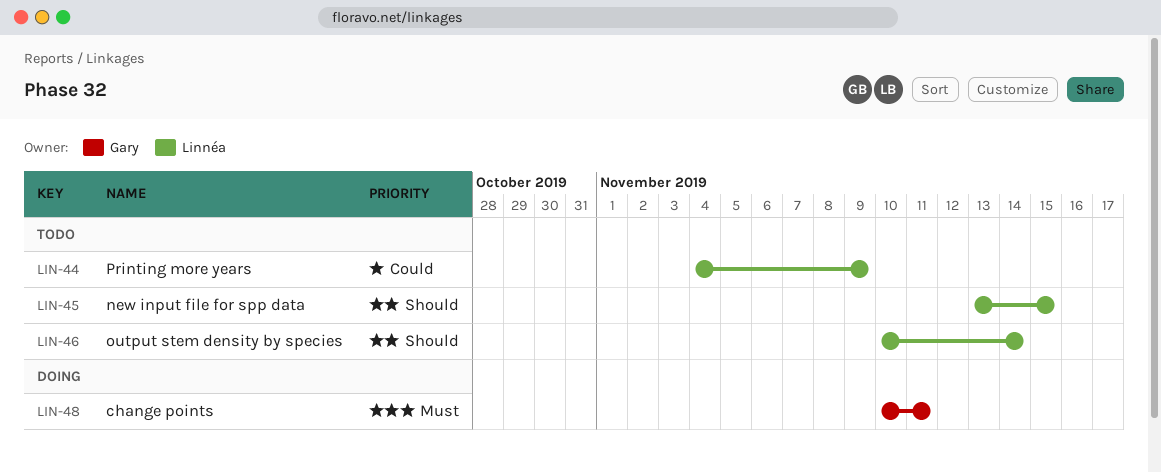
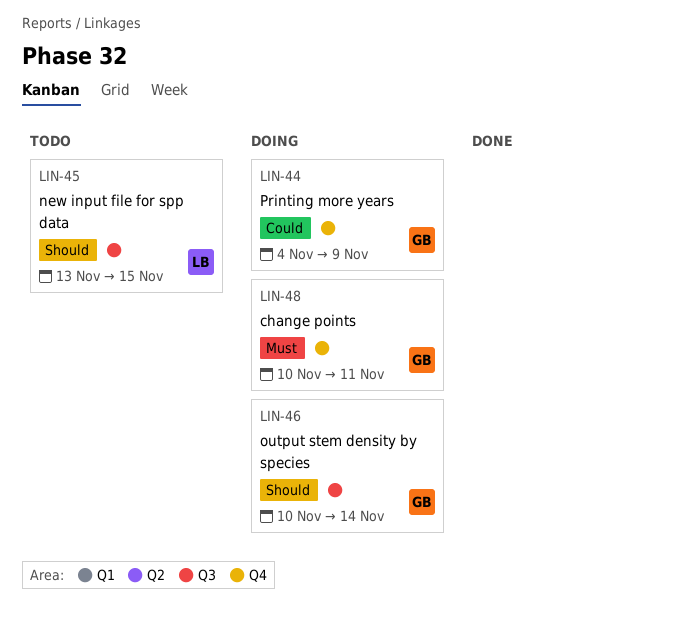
LIN-44, status: Todo -> Doing
LIN-44, owner: Linnéa -> Gary
LIN-46, status: Todo -> Doing
LIN-46, owner: Linnéa -> Gary

